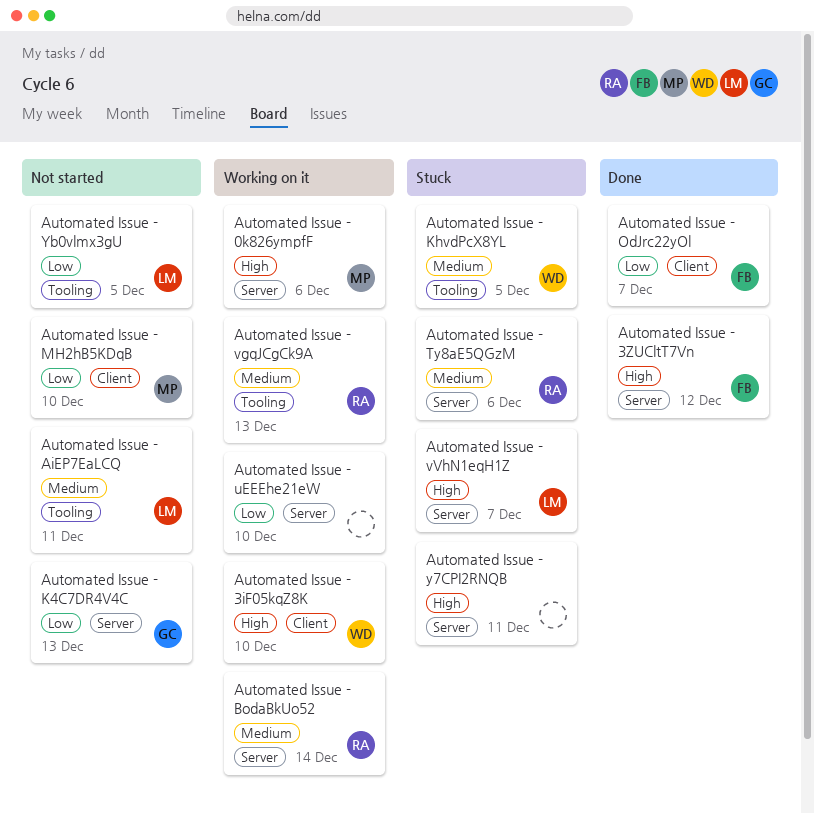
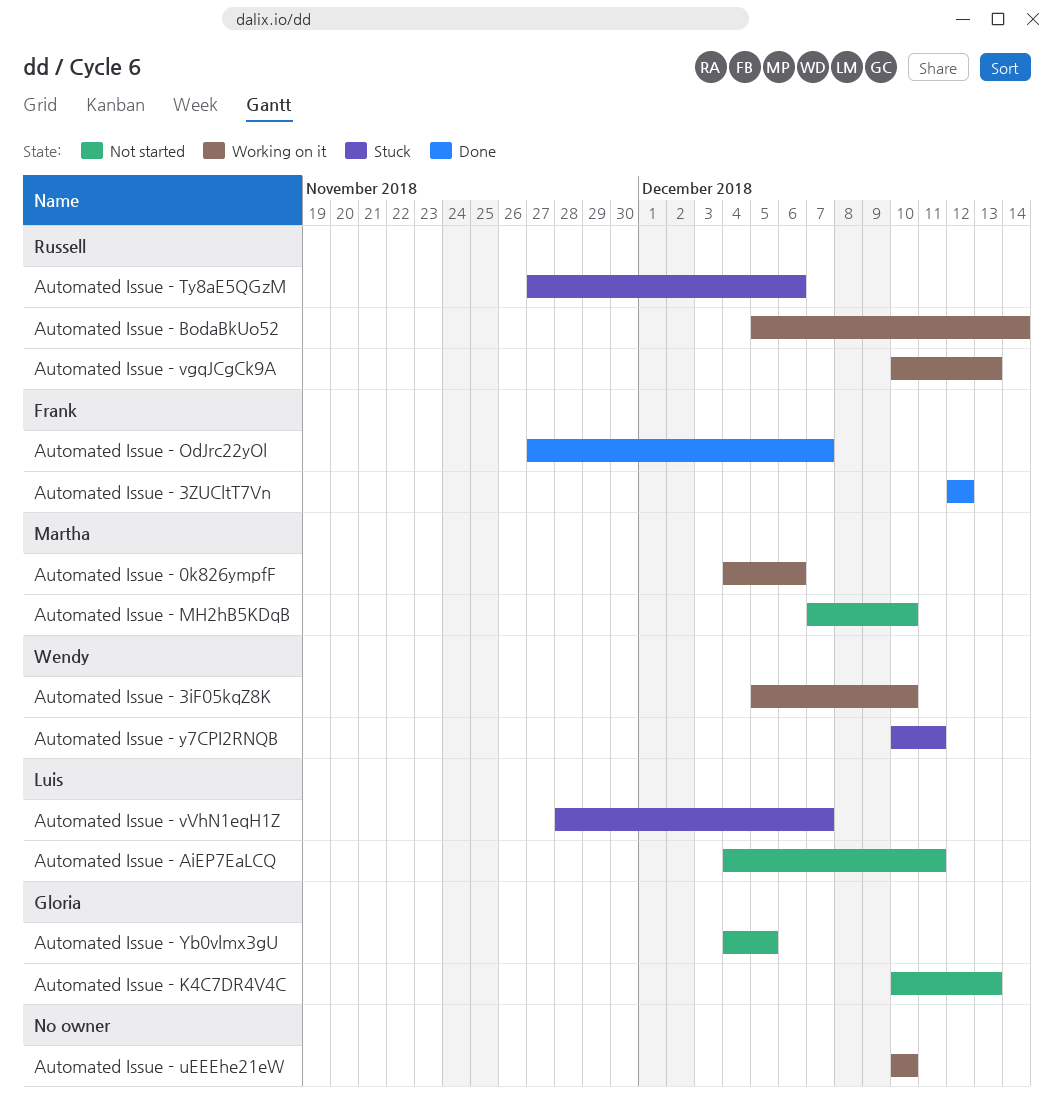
Automated Issue - KhvdPcX8YL: present -> none
Automated Issue - y7CPI2RNQB, owner: none -> Wendy
Automated Issue - Yb0vlmx3gU, owner: Luis -> Gloria

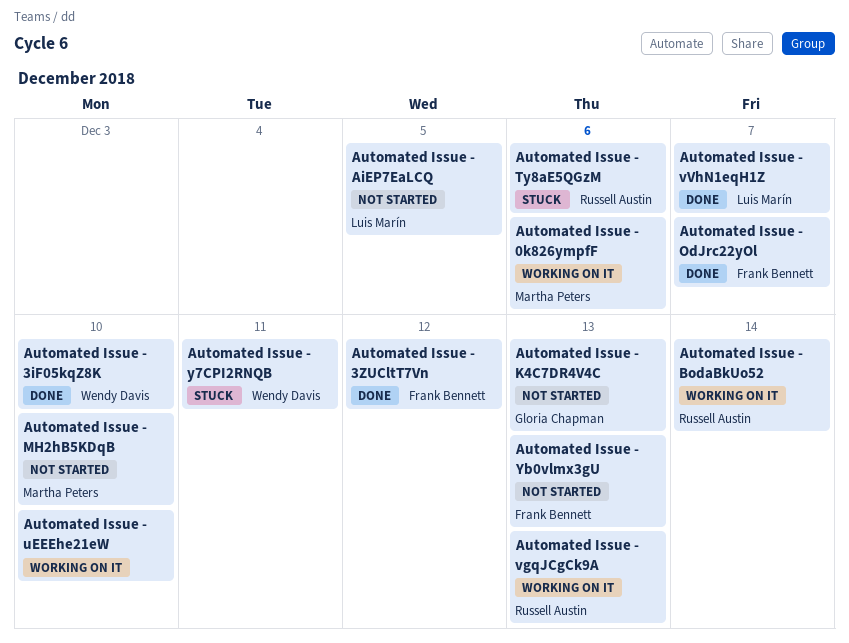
Automated Issue - 3iF05kqZ8K, status: Working on it -> Done
Automated Issue - AiEP7EaLCQ, due: Dec 11 -> Dec 5
Automated Issue - vVhN1eqH1Z, status: Stuck -> Done
Automated Issue - Yb0vlmx3gU, owner: Gloria Chapman -> Frank Bennett
Automated Issue - Yb0vlmx3gU, due: Dec 5 -> Dec 13

